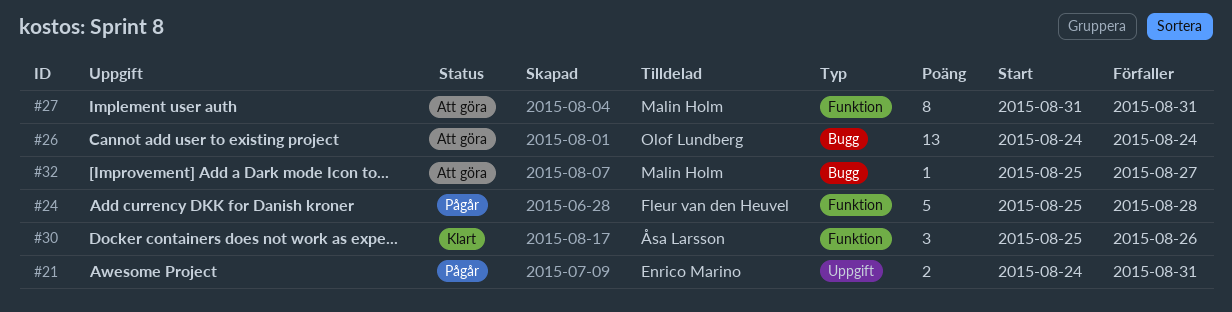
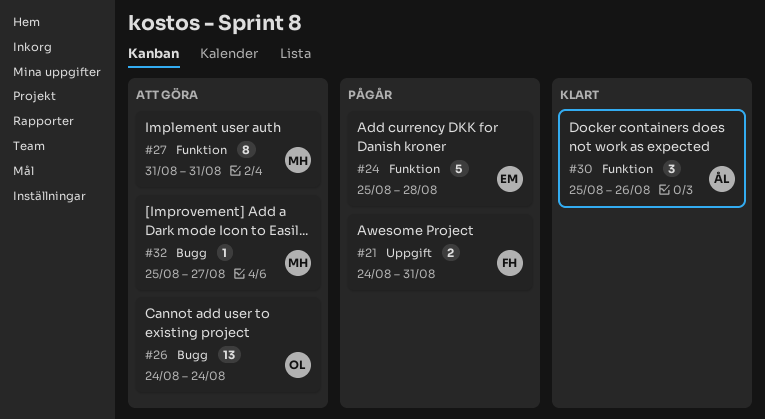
#21, owner: Enrico Marino -> Fleur van den Heuvel
#24, owner: Fleur van den Heuvel -> Enrico Marino

